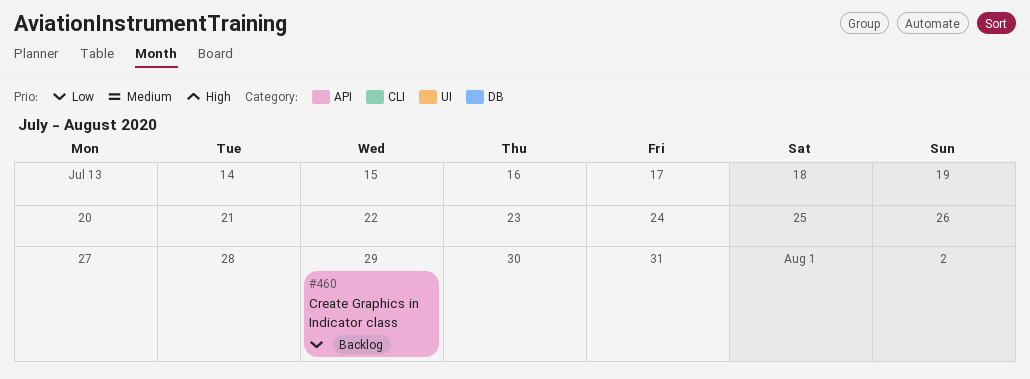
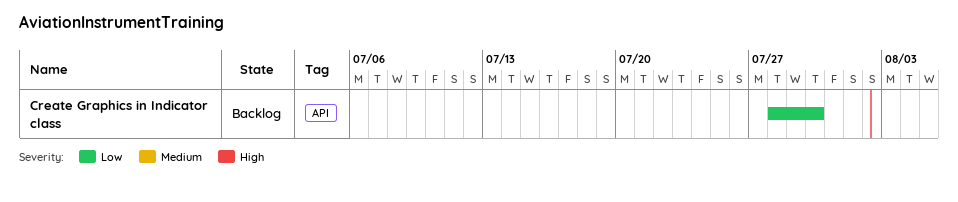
Create Graphics in Indicator class, due: Jul 29 -> Jul 30

